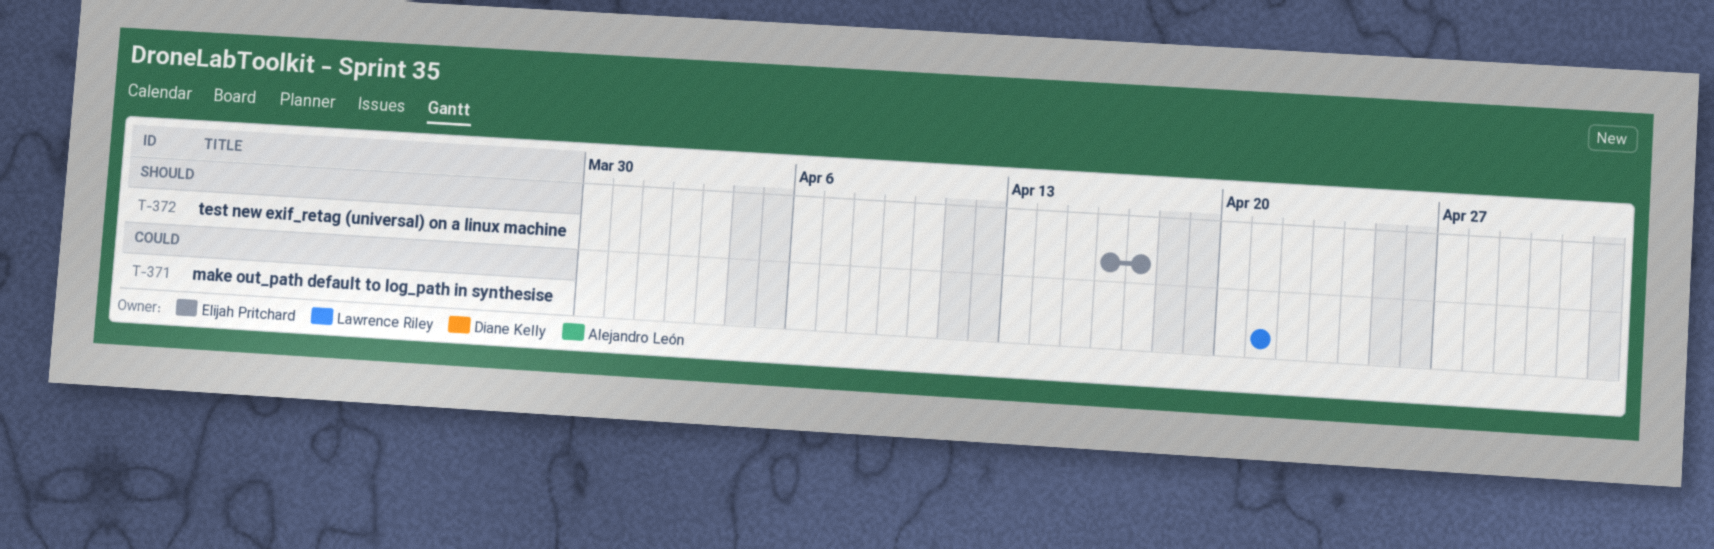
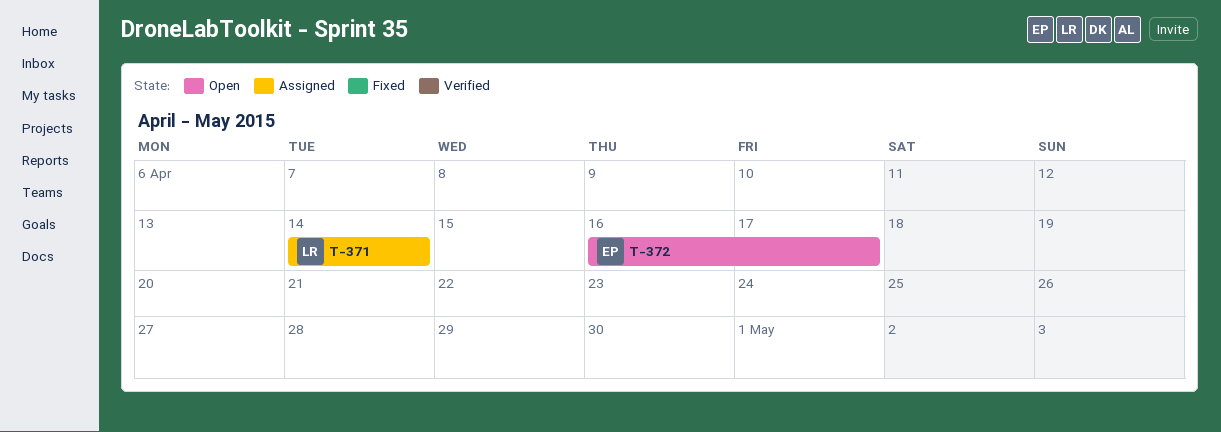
T-371, start: Apr 21 -> Apr 14
T-371, due: Apr 21 -> Apr 14

